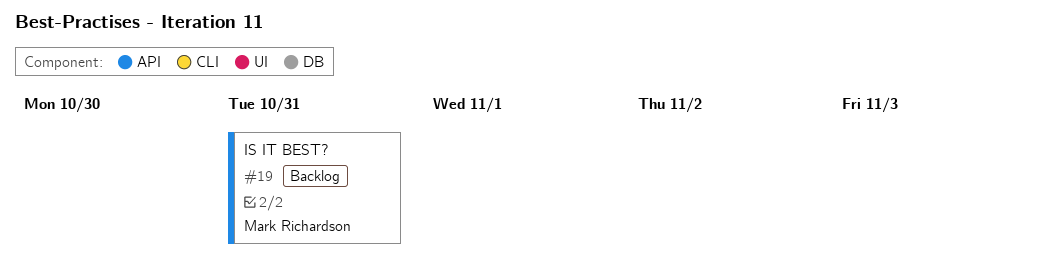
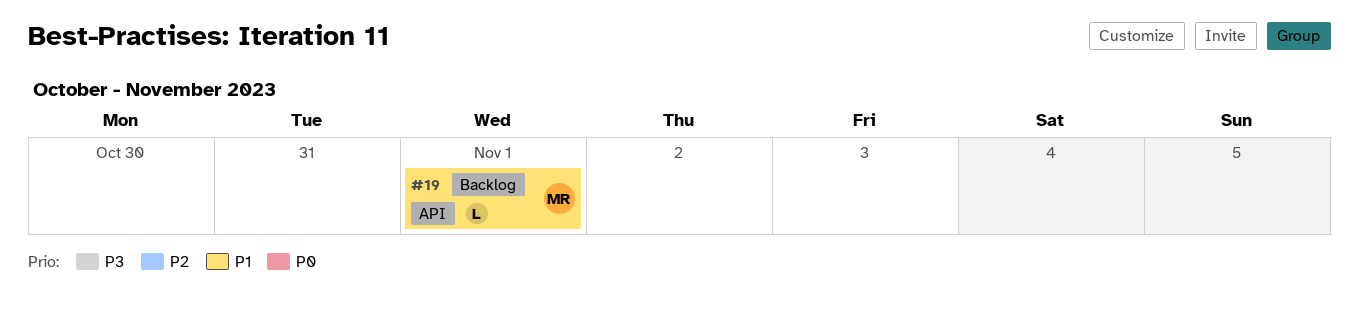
#19, due: Oct 31 -> Nov 1

